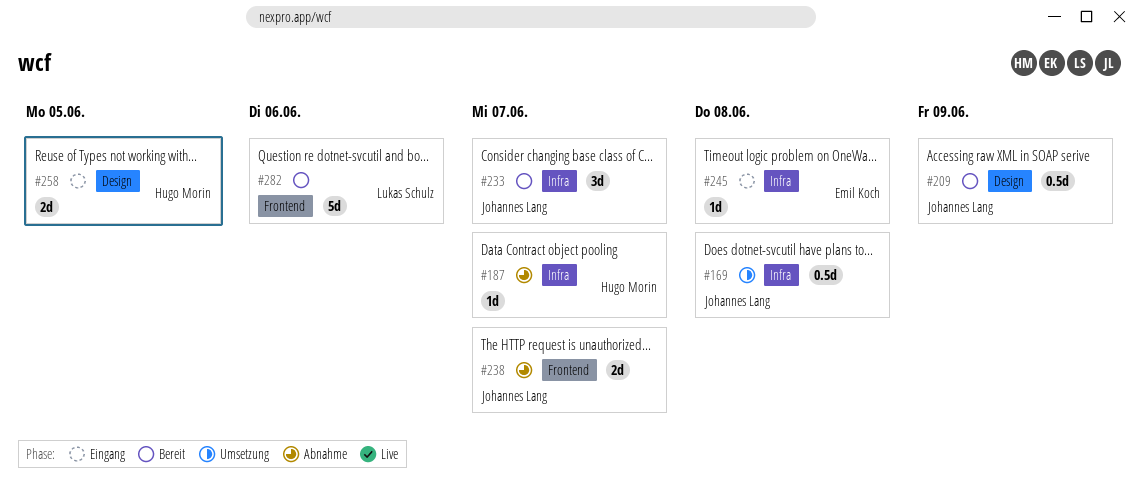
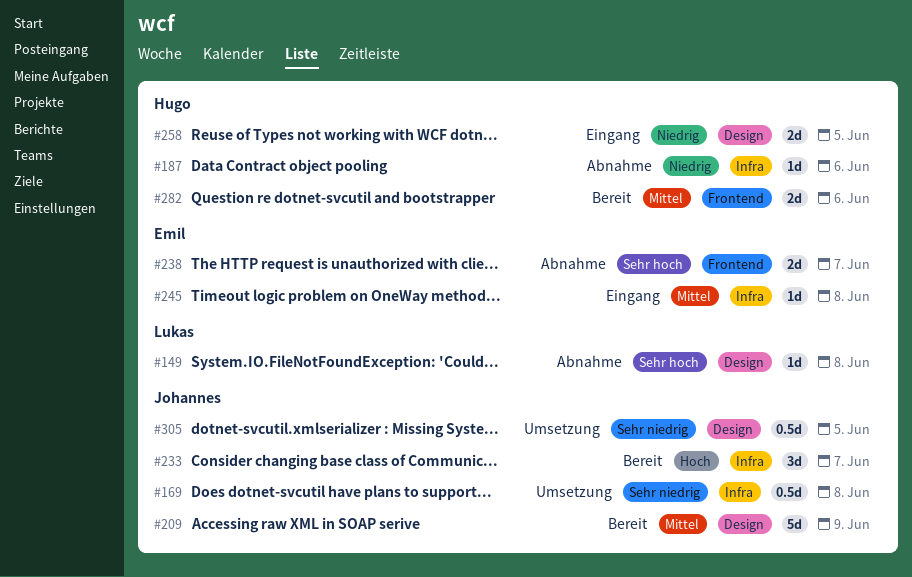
#149: none -> present
#187, due: Jun 7 -> Jun 6
#209, estimate: 0.5d -> 5d
#238, owner: Johannes Lang -> Emil Koch
#282, owner: Lukas Schulz -> Hugo Morin
#282, estimate: 5d -> 2d
#305: none -> present

